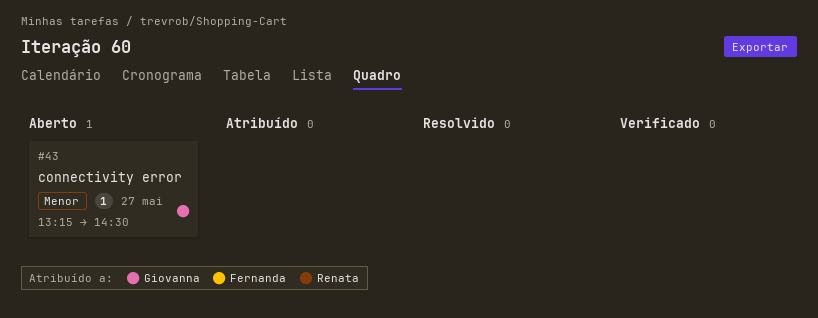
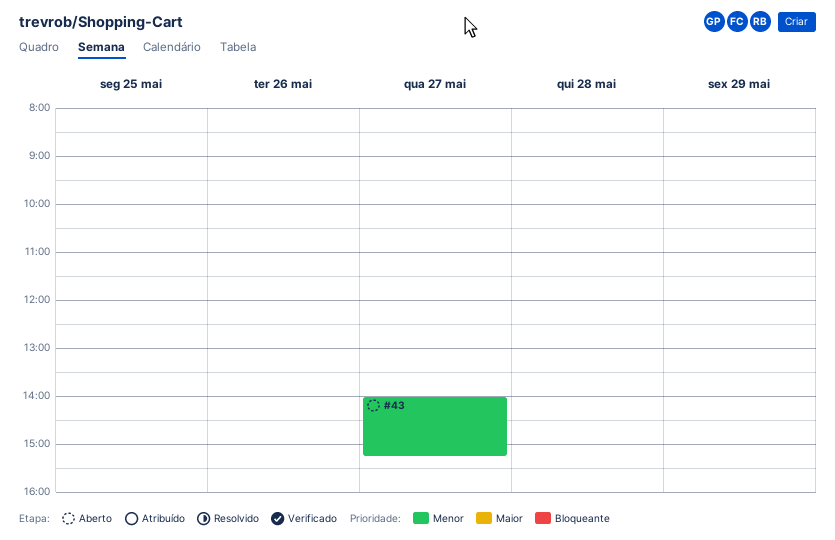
#43, begins: 13:15 -> 14:00
#43, ends: 14:30 -> 15:15

